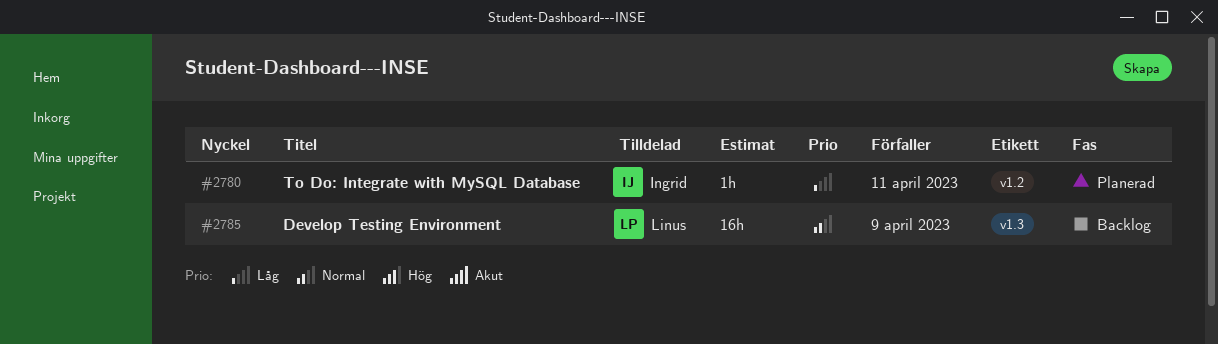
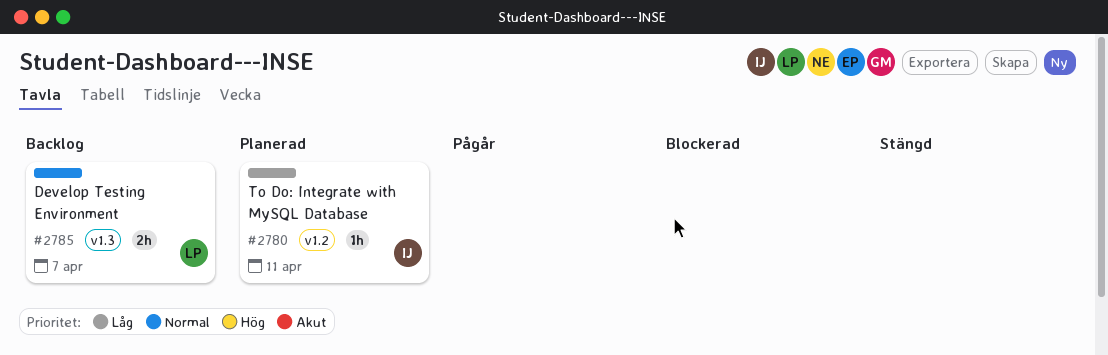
#2785, estimate: 16h -> 2h
#2785, due: Apr 9 -> Apr 7

